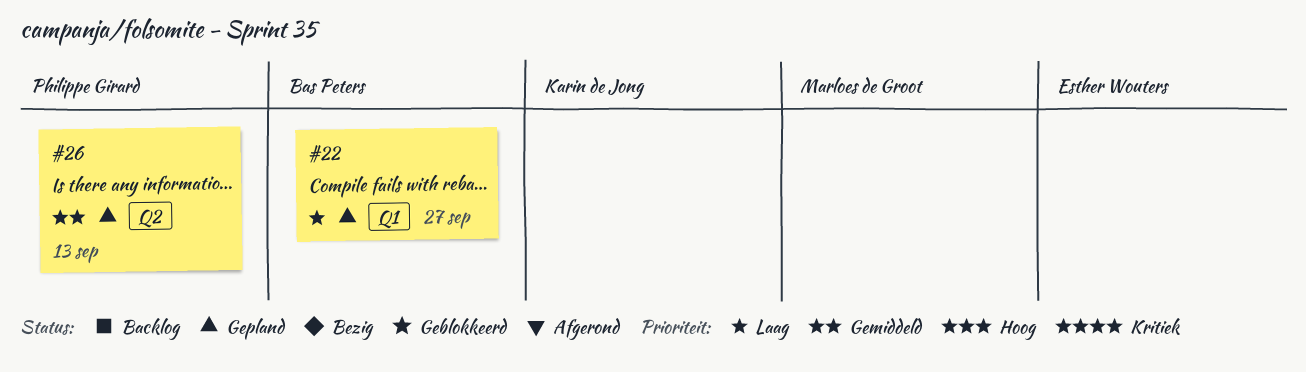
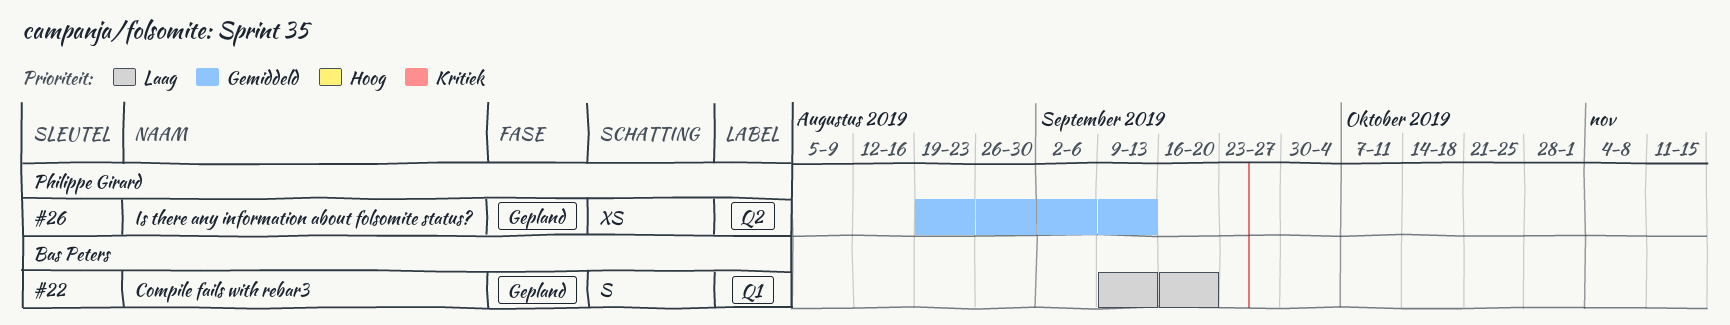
#22, due: Sep 27 -> Sep 20

